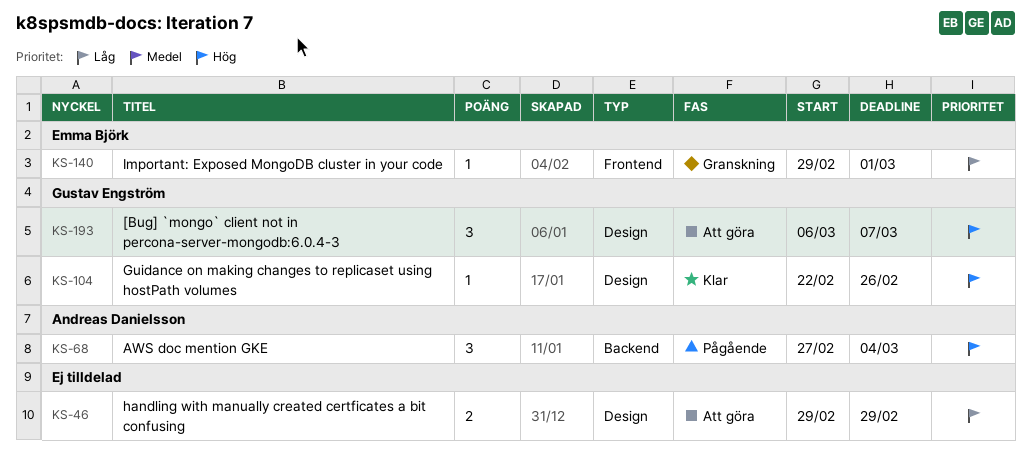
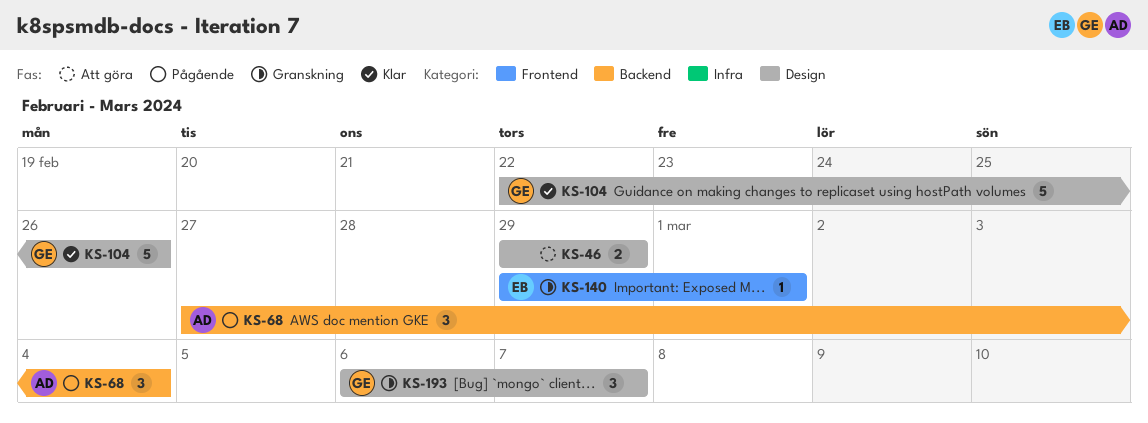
KS-104, estimate: 1 -> 5
KS-193, status: Att göra -> Granskning

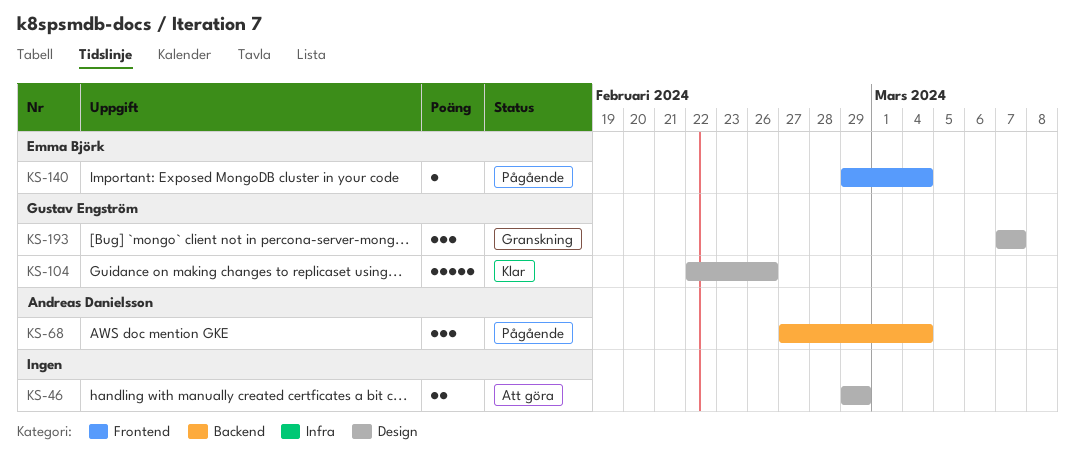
KS-140, status: Granskning -> Pågående
KS-140, due: Mar 1 -> Mar 4
KS-193, start: Mar 6 -> Mar 7

